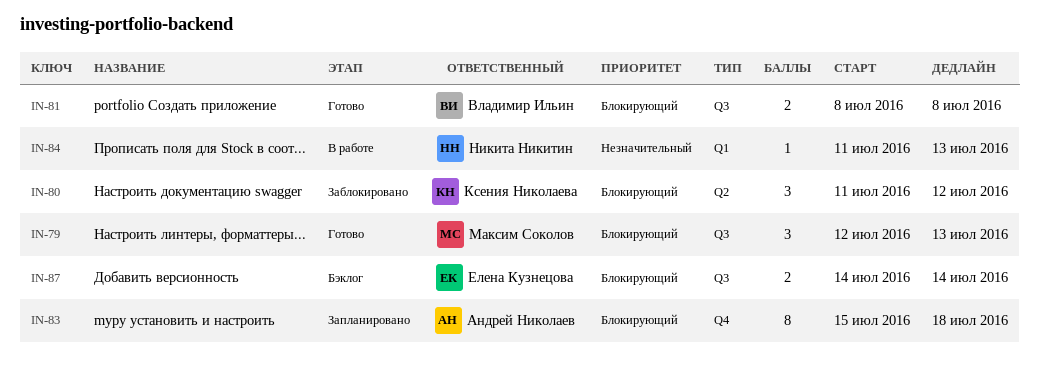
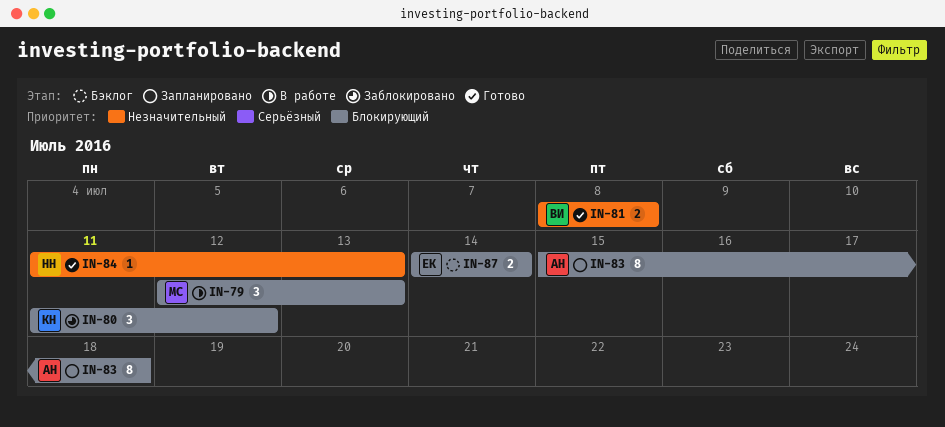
IN-79, status: Готово -> В работе
IN-81, priority: Блокирующий -> Незначительный
IN-84, status: В работе -> Готово

